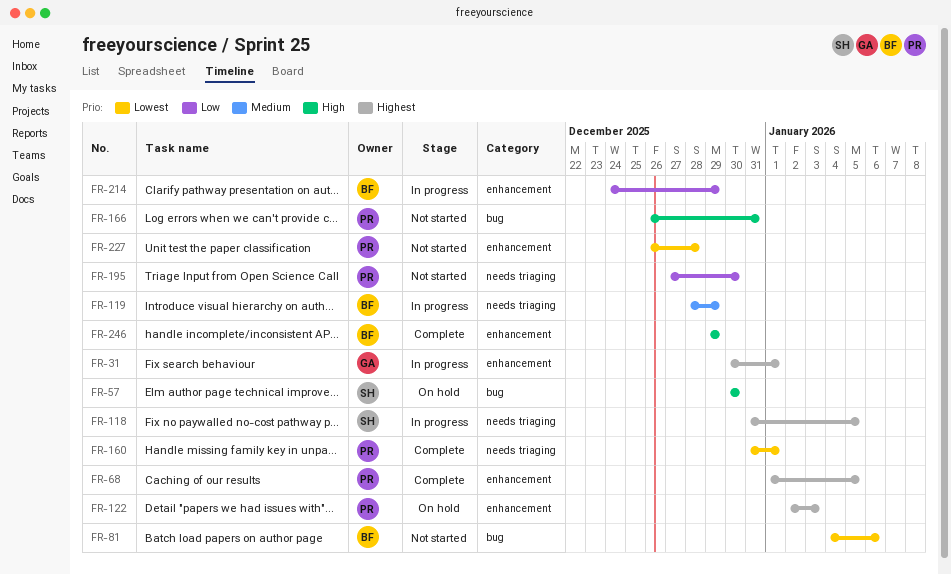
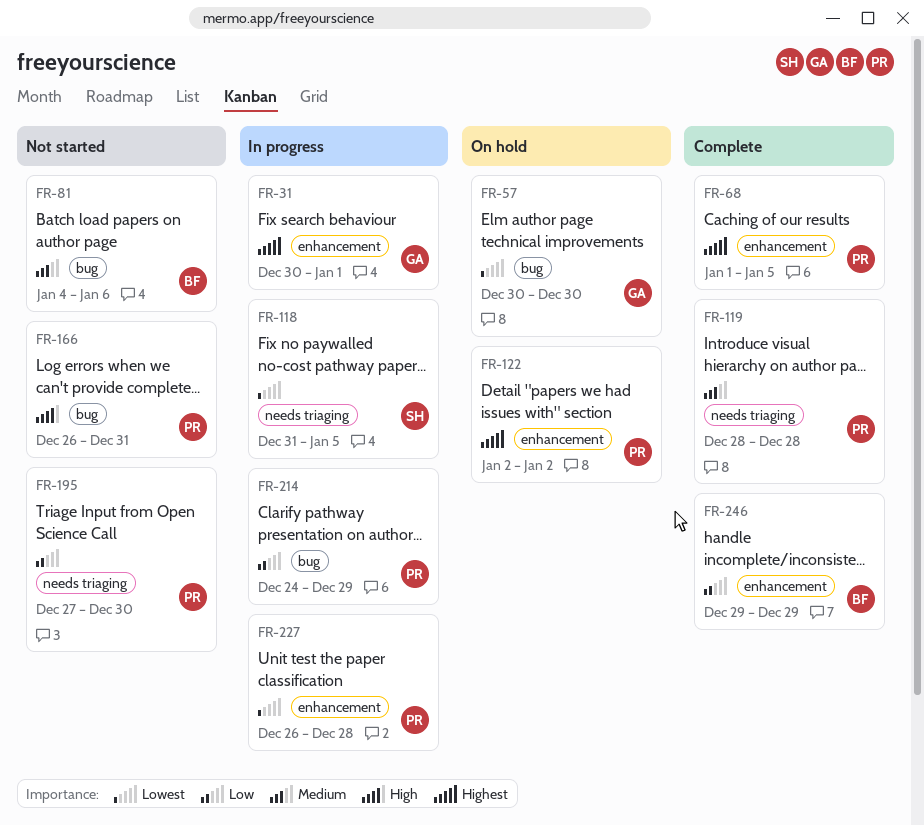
FR-57, owner: SH -> GA
FR-57, priority: High -> Lowest
FR-81, priority: Lowest -> Medium
FR-118, priority: Highest -> Lowest
FR-119, status: In progress -> Complete
FR-119, owner: BF -> PR
FR-119, due: Dec 29 -> Dec 28
FR-122, due: Jan 3 -> Jan 2
FR-160: present -> none
FR-214, owner: BF -> PR
FR-214, label: enhancement -> bug
FR-227, status: Not started -> In progress
FR-246, priority: High -> Low

